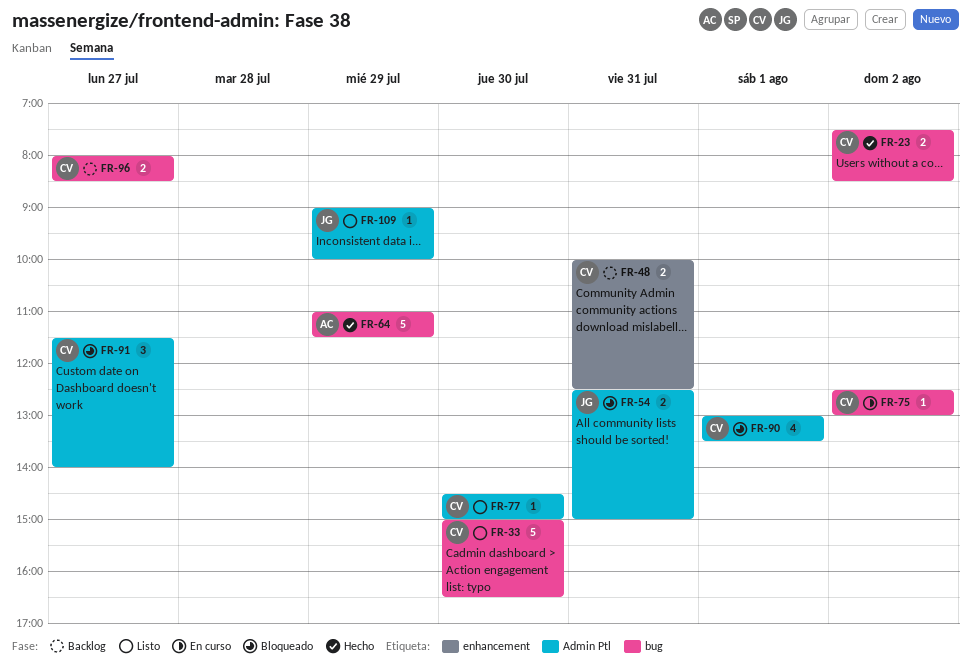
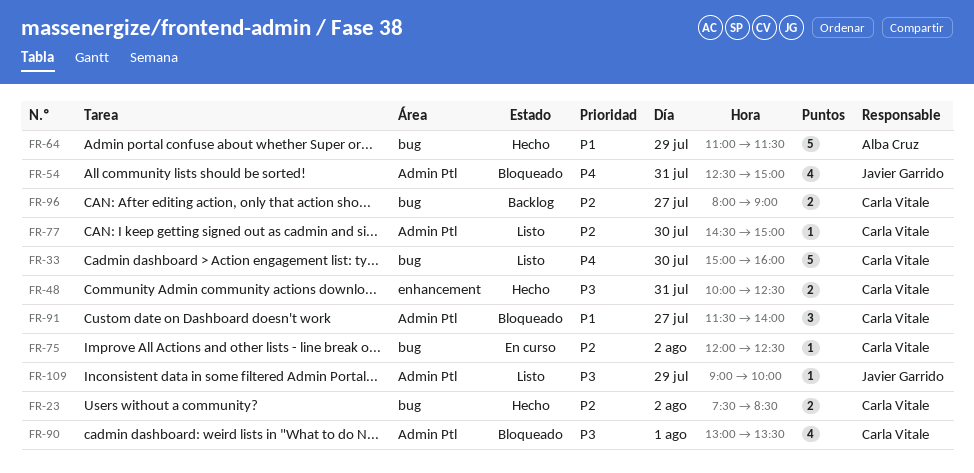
FR-33, ends: 16:30 -> 16:00
FR-48, status: Backlog -> Hecho
FR-54, estimate: 2 -> 4
FR-75, begins: 12:30 -> 12:00
FR-75, ends: 13:00 -> 12:30
FR-96, ends: 08:30 -> 09:00

